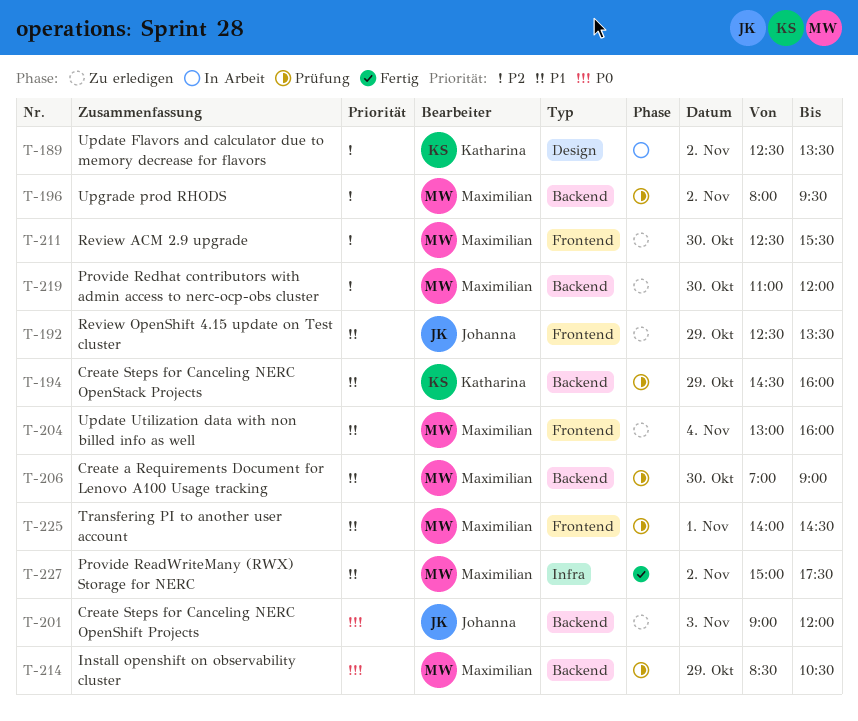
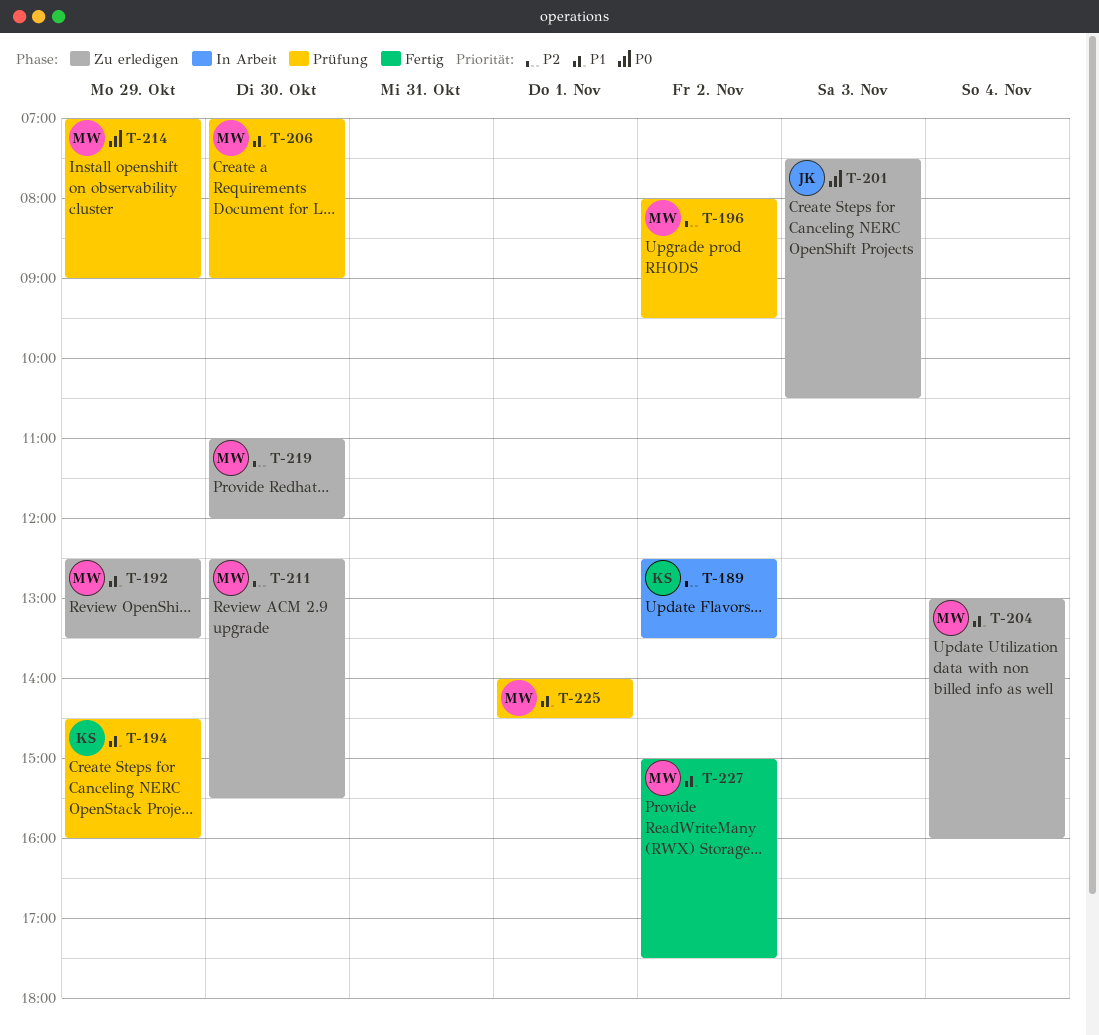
T-192, owner: Johanna -> Maximilian
T-201, begins: 09:00 -> 07:30
T-201, ends: 12:00 -> 10:30
T-214, begins: 08:30 -> 07:00
T-214, ends: 10:30 -> 09:00

